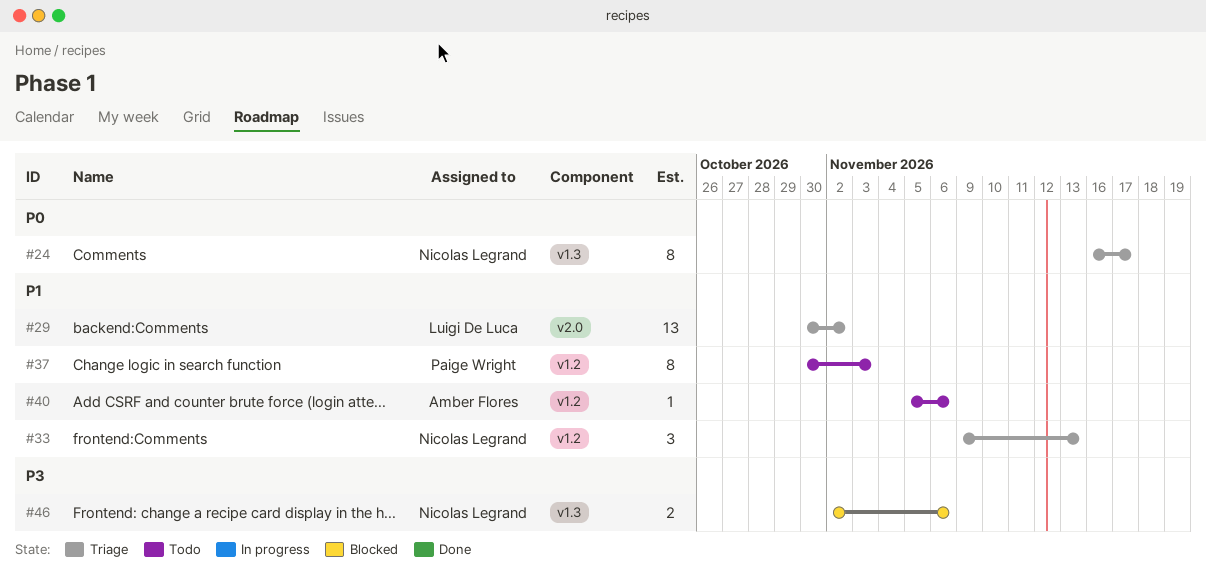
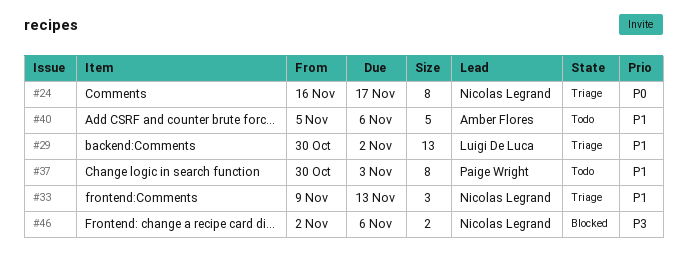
#40, estimate: 1 -> 5

